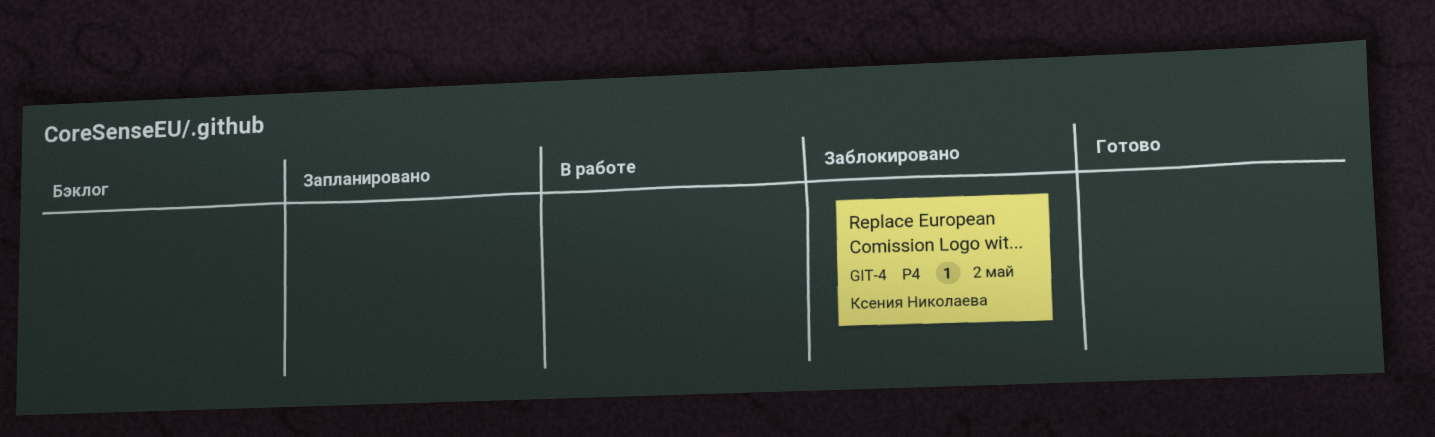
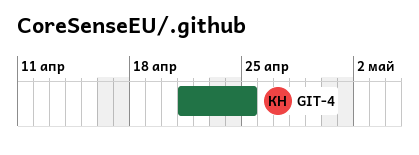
GIT-4, due: May 2 -> Apr 25

